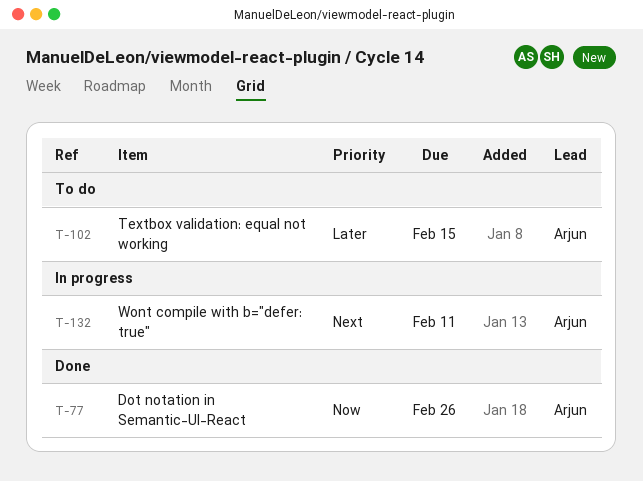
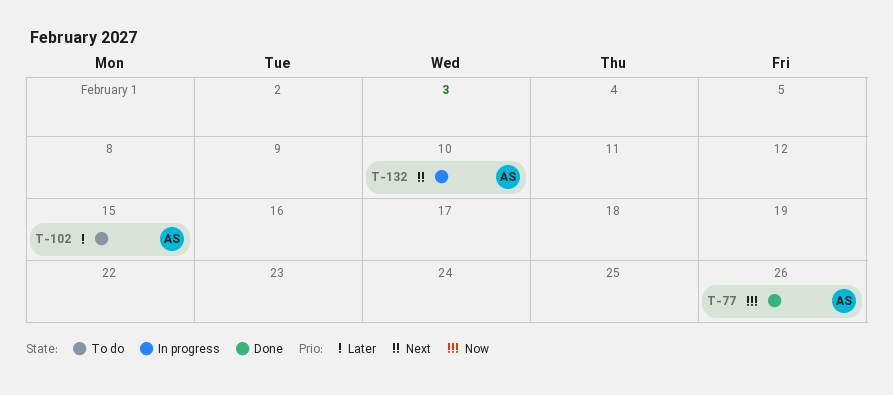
T-132, due: Feb 11 -> Feb 10

